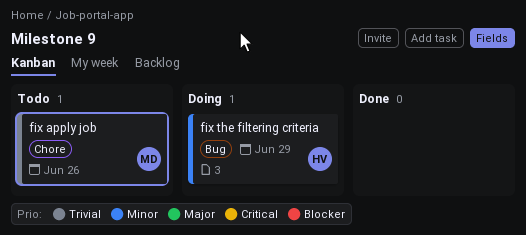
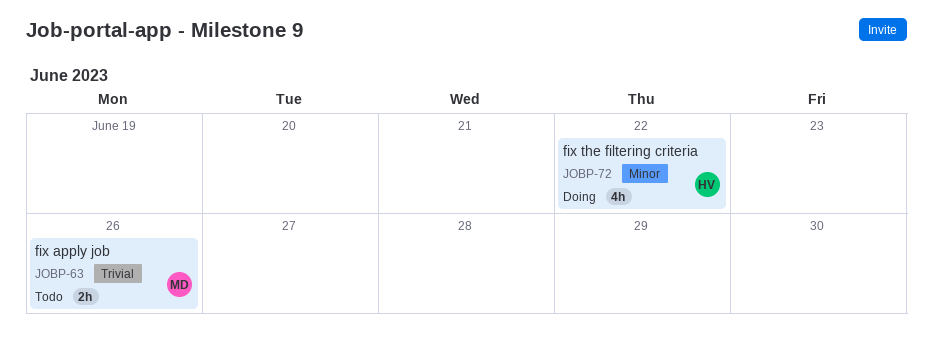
fix the filtering criteria, due: Jun 29 -> Jun 22

